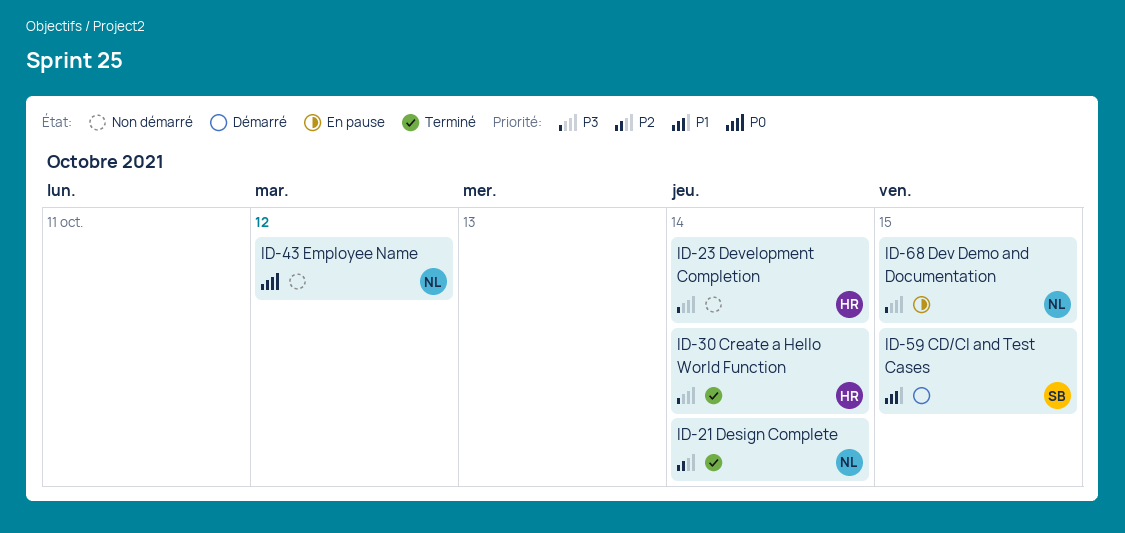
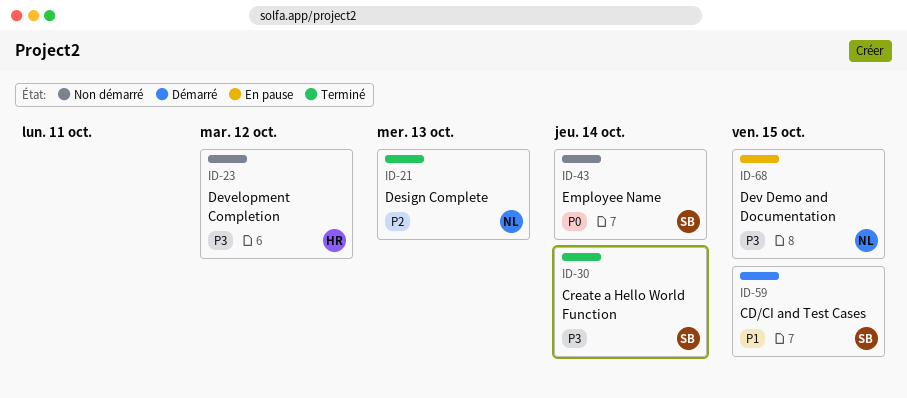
ID-21, due: Oct 14 -> Oct 13
ID-23, due: Oct 14 -> Oct 12
ID-30, owner: HR -> SB
ID-43, owner: NL -> SB
ID-43, due: Oct 12 -> Oct 14

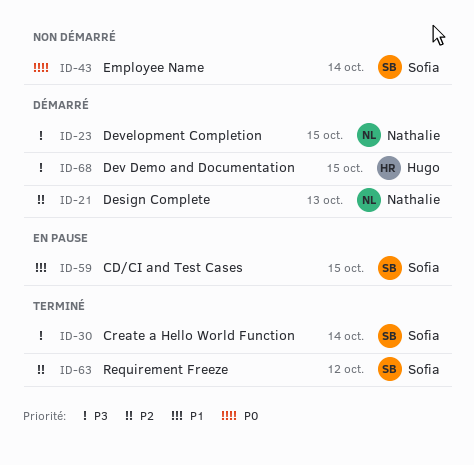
ID-21, status: Terminé -> Démarré
ID-23, status: Non démarré -> Démarré
ID-23, owner: Hugo -> Nathalie
ID-23, due: Oct 12 -> Oct 15
ID-59, status: Démarré -> En pause
ID-63: none -> present
ID-68, status: En pause -> Démarré
ID-68, owner: Nathalie -> Hugo

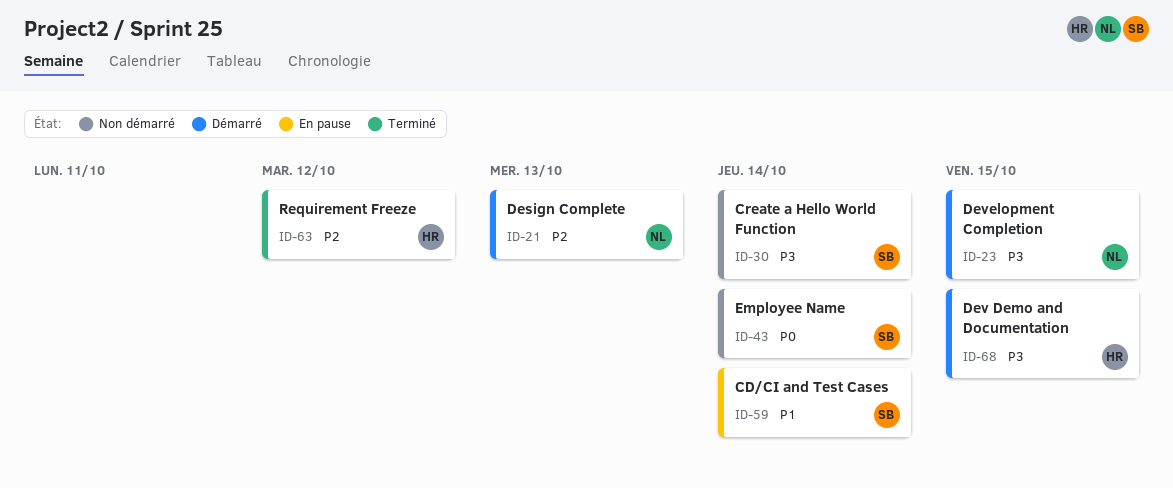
ID-30, status: Terminé -> Non démarré
ID-59, due: Oct 15 -> Oct 14
ID-63, owner: Sofia -> Hugo

